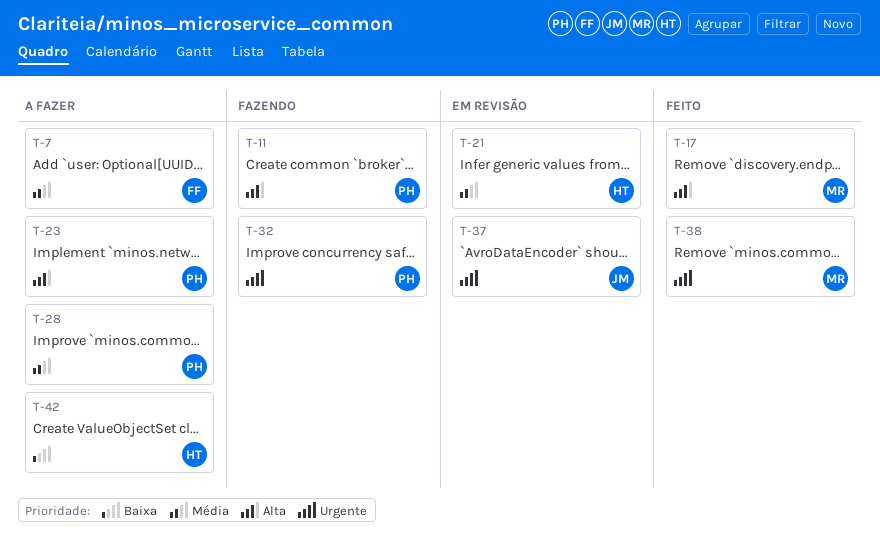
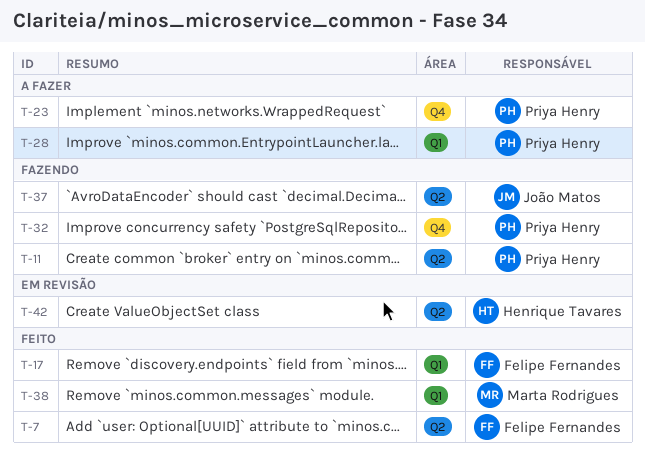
T-7, status: A fazer -> Feito
T-17, owner: Marta Rodrigues -> Felipe Fernandes
T-21: present -> none
T-37, status: Em revisão -> Fazendo
T-42, status: A fazer -> Em revisão

